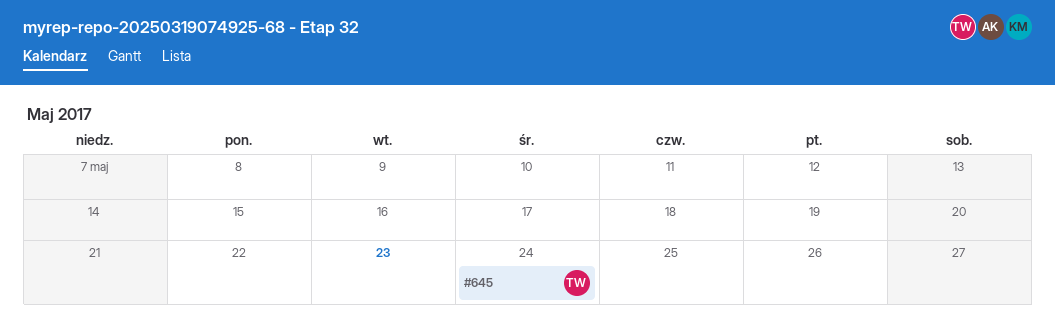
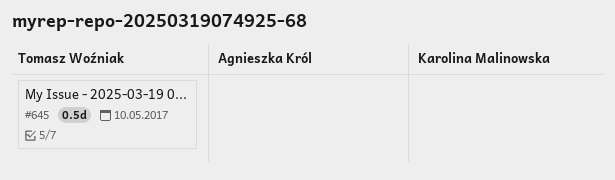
#645, due: May 24 -> May 10

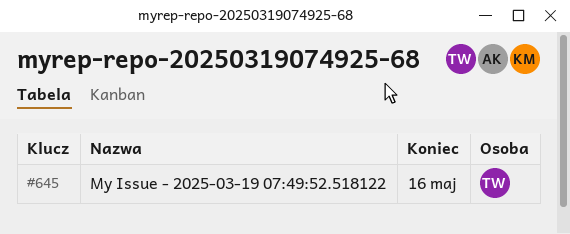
#645, due: May 10 -> May 16

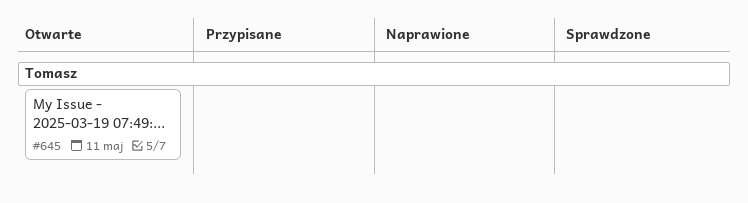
#645, due: May 16 -> May 11

